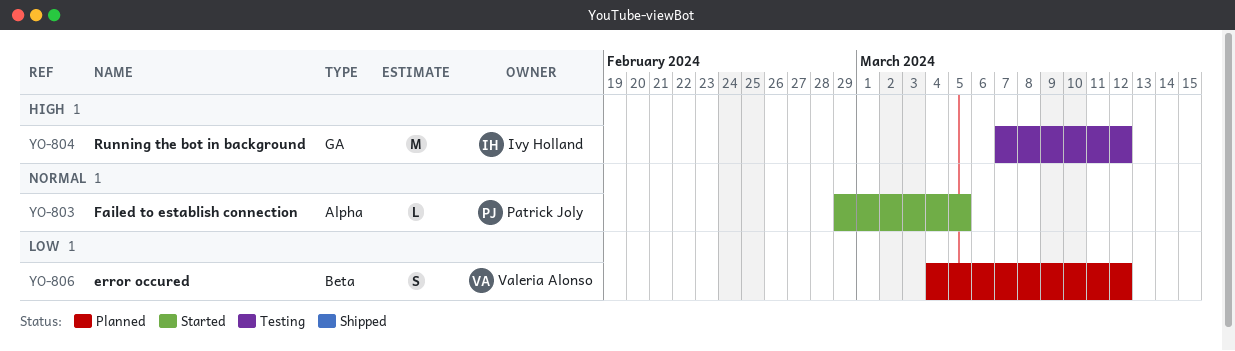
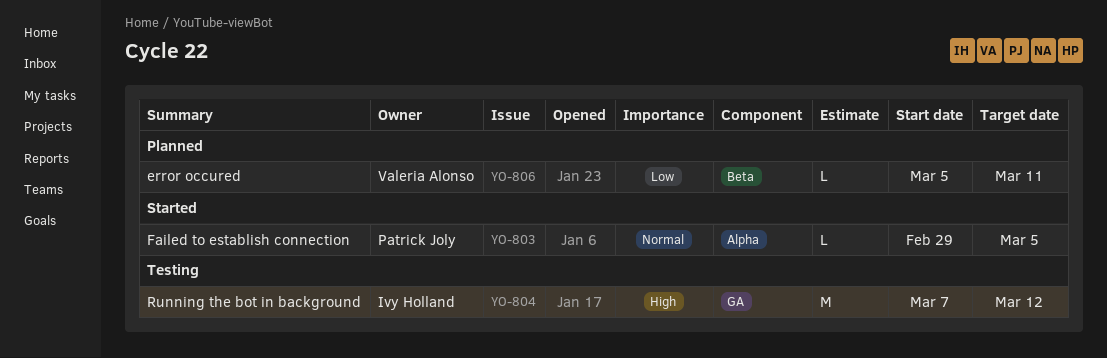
YO-806, estimate: S -> L
YO-806, start: Mar 4 -> Mar 5
YO-806, due: Mar 12 -> Mar 11

